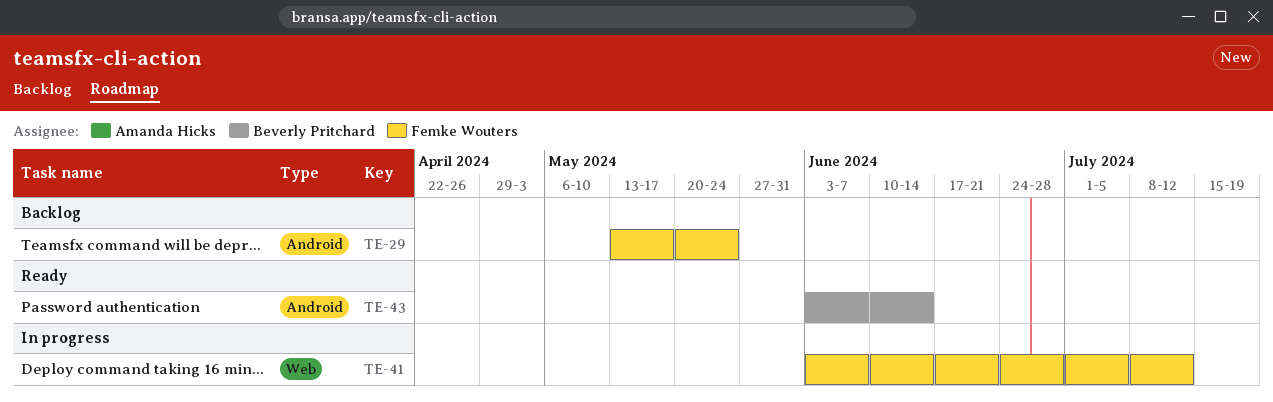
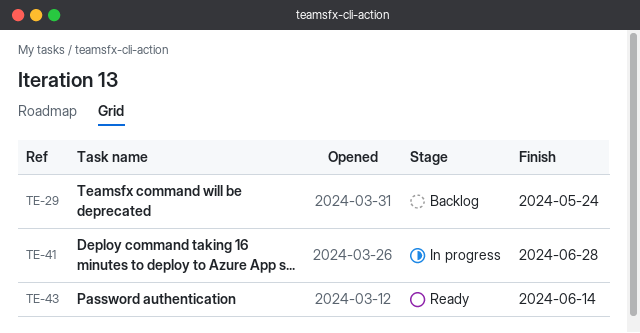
TE-41, due: Jul 12 -> Jun 28

